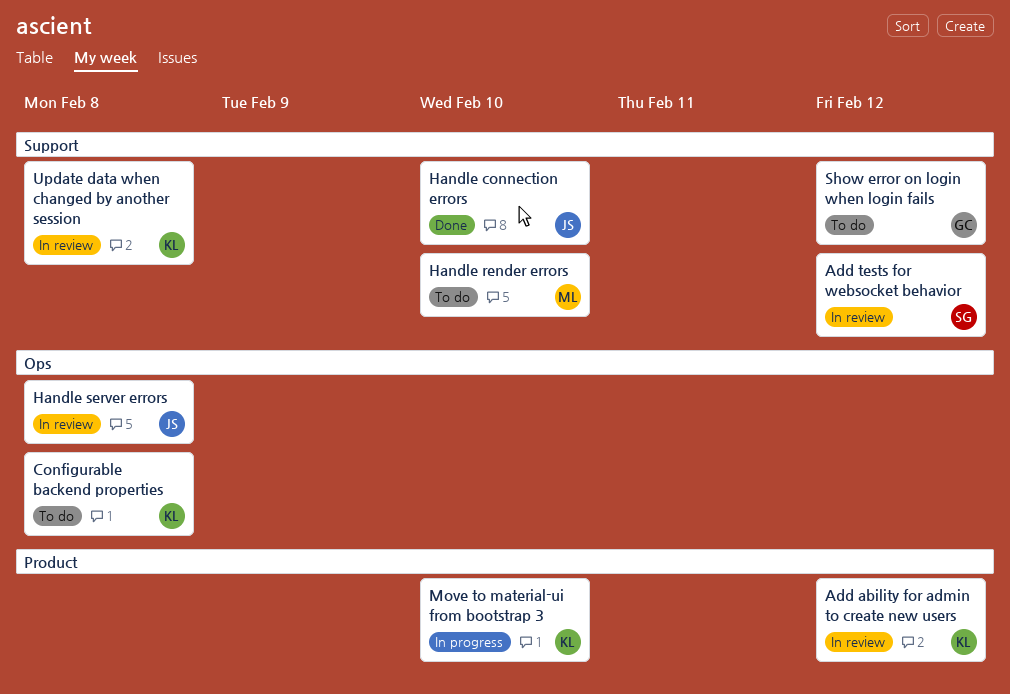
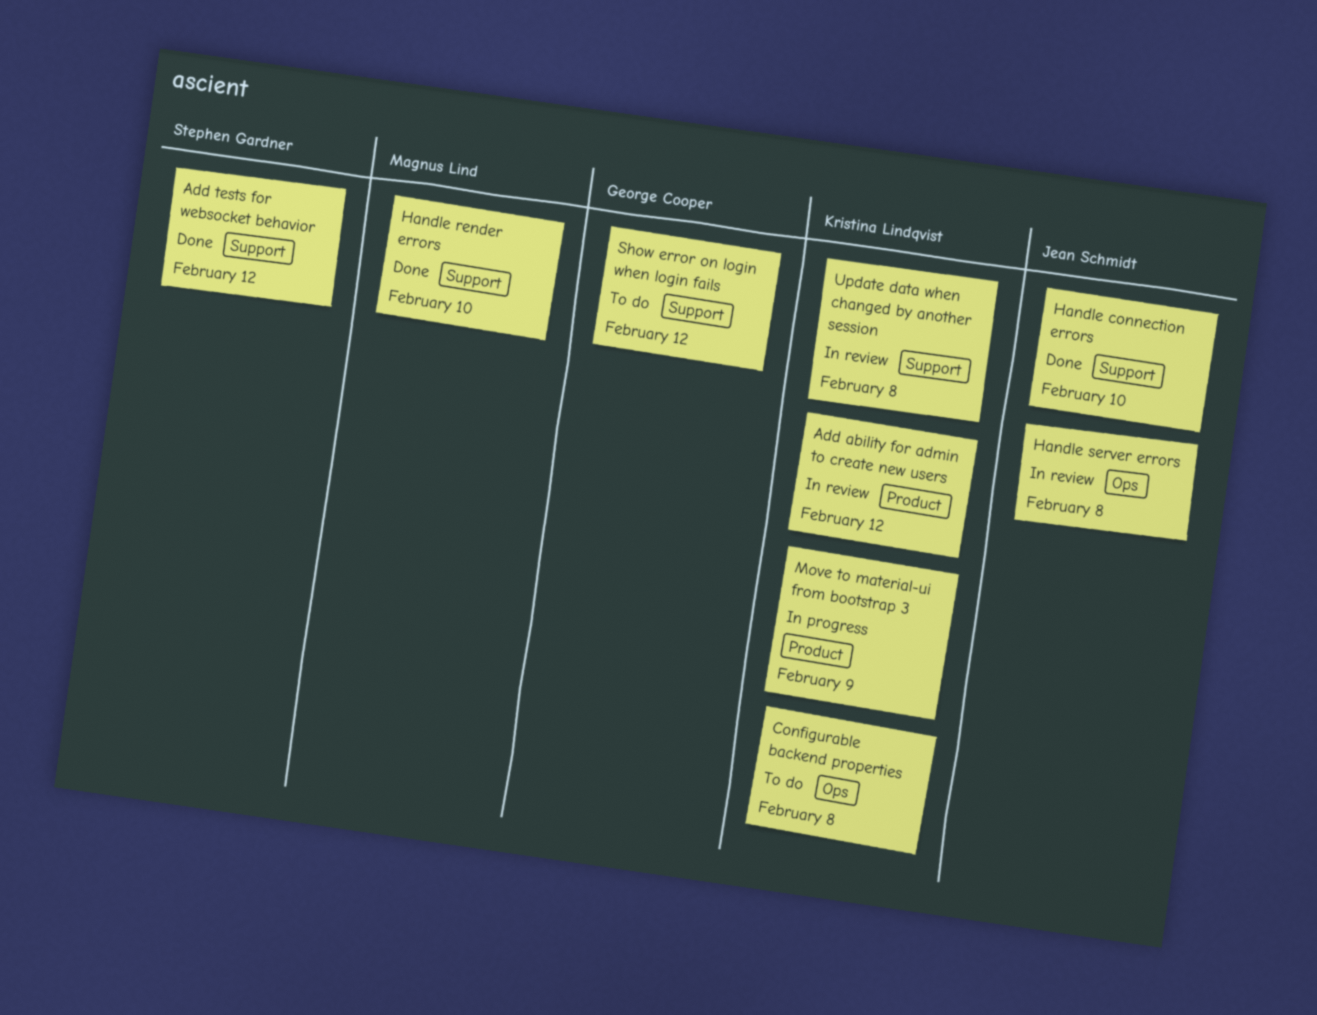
Add tests for websocket behavior, status: In review -> Done
Handle render errors, status: To do -> Done
Move to material-ui from bootstrap 3, due: Feb 10 -> Feb 9

